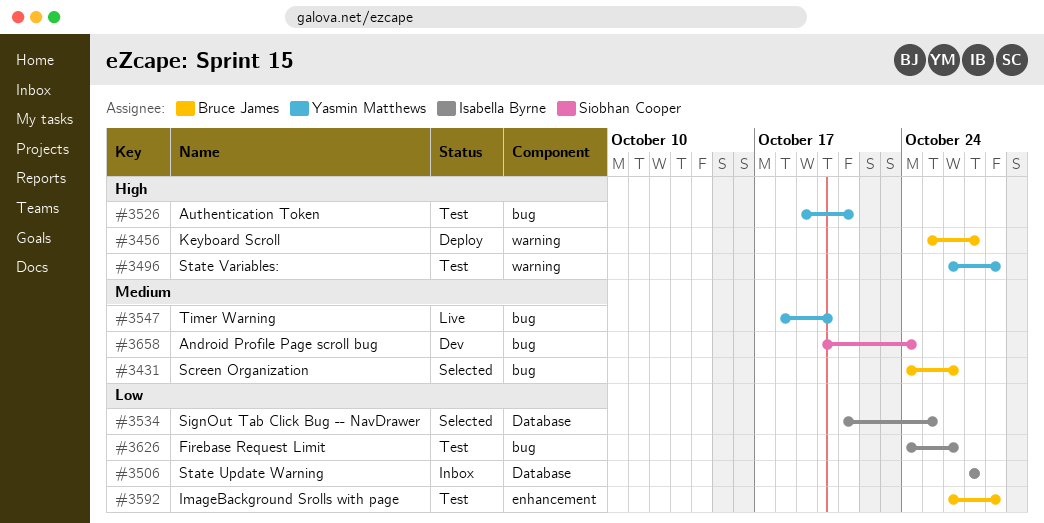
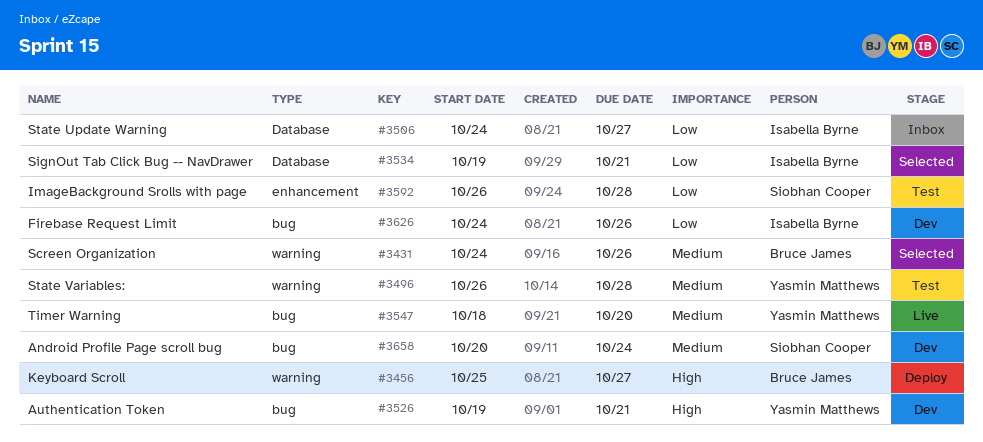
#3431, label: bug -> warning
#3496, priority: High -> Medium
#3506, start: Oct 27 -> Oct 24
#3526, status: Test -> Dev
#3534, start: Oct 21 -> Oct 19
#3534, due: Oct 25 -> Oct 21
#3592, owner: Bruce James -> Siobhan Cooper
#3626, status: Test -> Dev

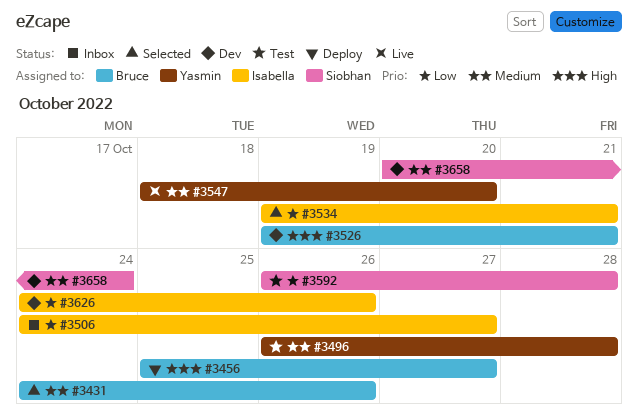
#3526, owner: Yasmin Matthews -> Bruce James

